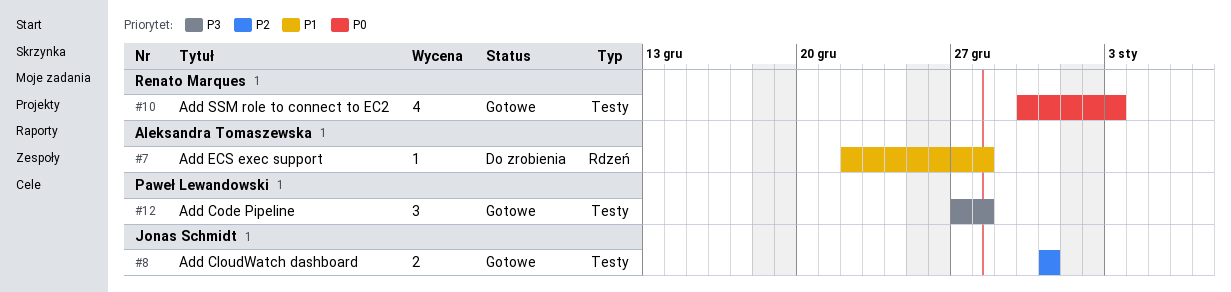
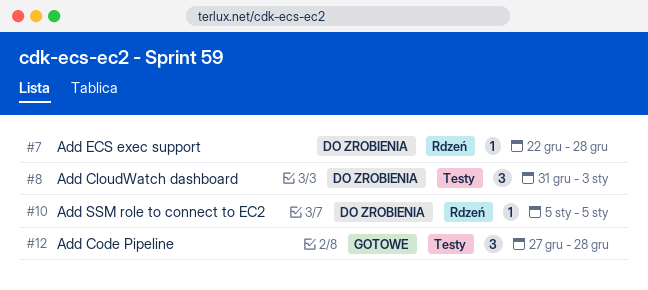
#8, status: Gotowe -> Do zrobienia
#8, estimate: 2 -> 3
#8, due: Dec 31 -> Jan 3
#10, status: Gotowe -> Do zrobienia
#10, label: Testy -> Rdzeń
#10, estimate: 4 -> 1
#10, start: Dec 30 -> Jan 5
#10, due: Jan 3 -> Jan 5

